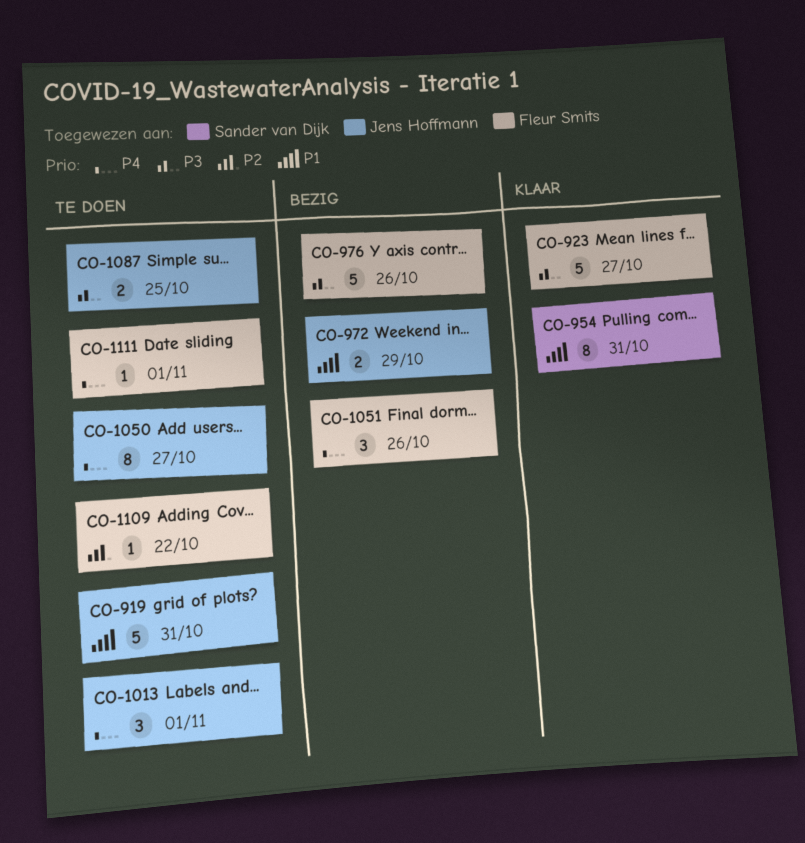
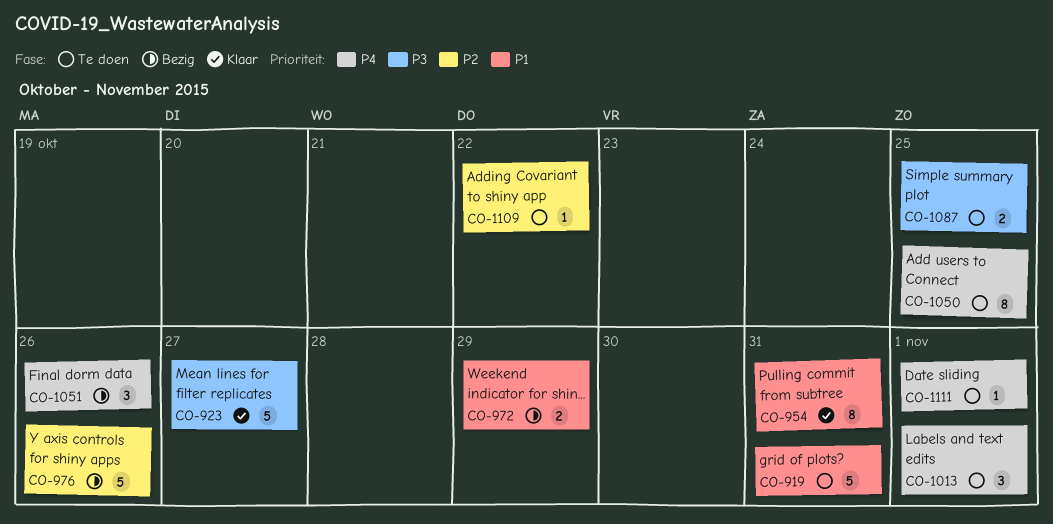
CO-976, priority: P3 -> P2
CO-1050, due: Oct 27 -> Oct 25

